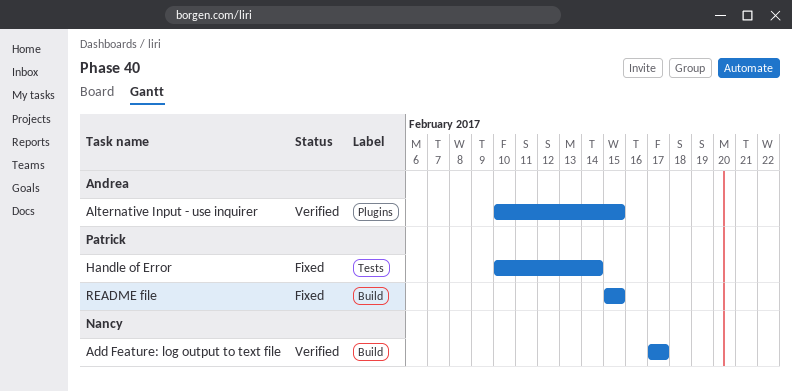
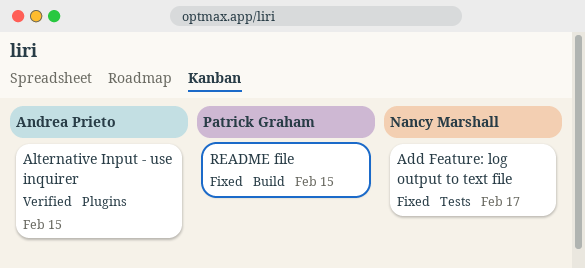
Add Feature: log output to text file, status: Verified -> Fixed
Add Feature: log output to text file, label: Build -> Tests
Handle of Error: present -> none

